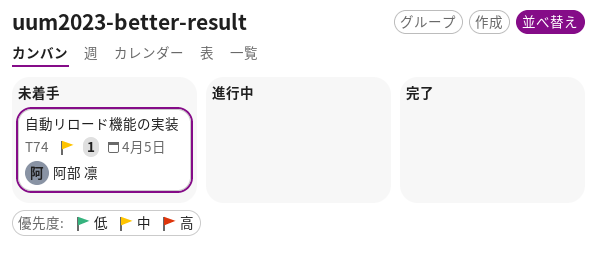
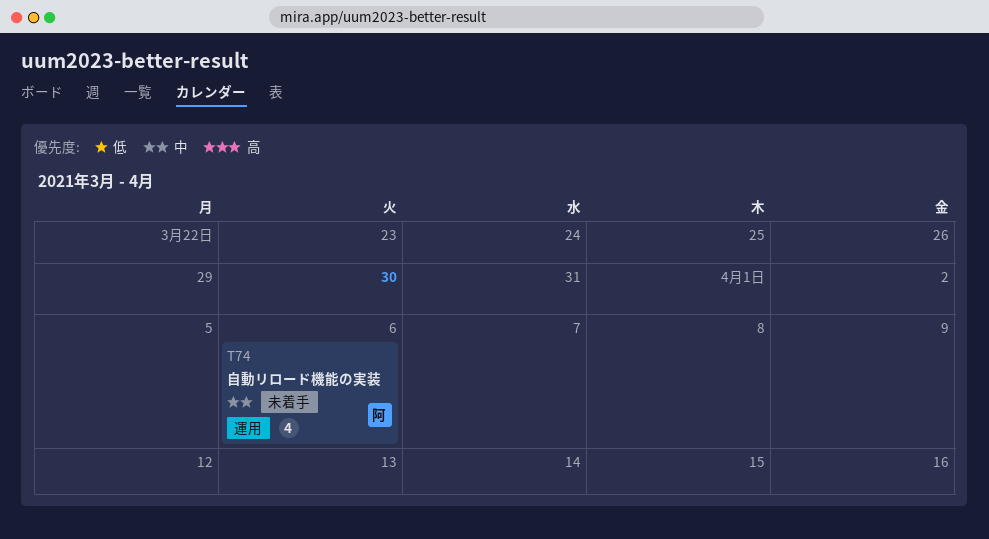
T74, estimate: 1 -> 4
T74, due: Apr 5 -> Apr 6

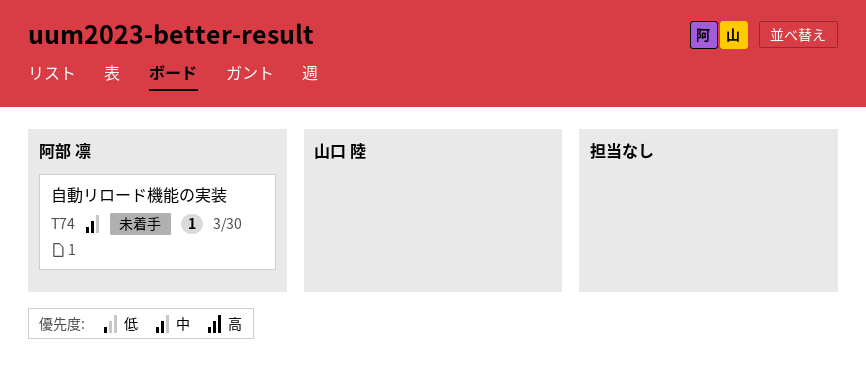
T74, estimate: 4 -> 1
T74, due: Apr 6 -> Mar 30

